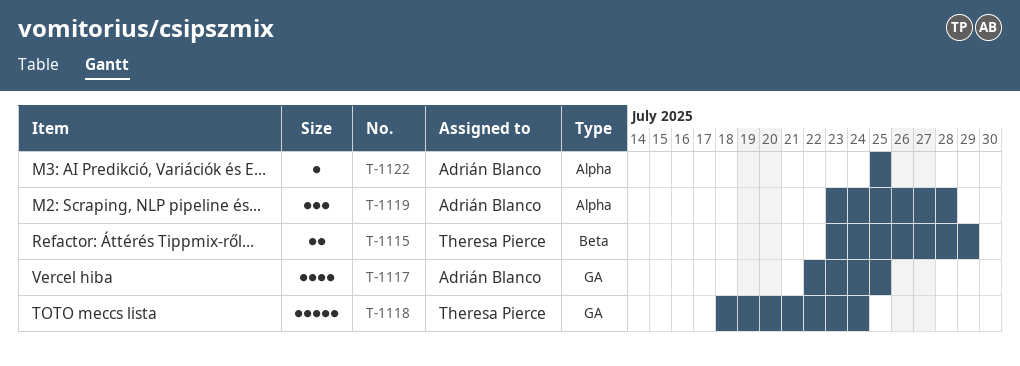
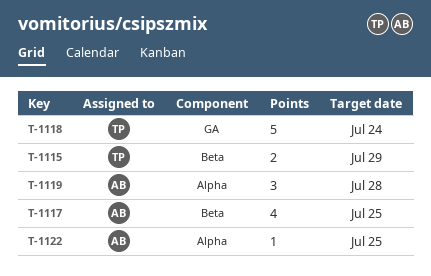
T-1117, label: GA -> Beta

